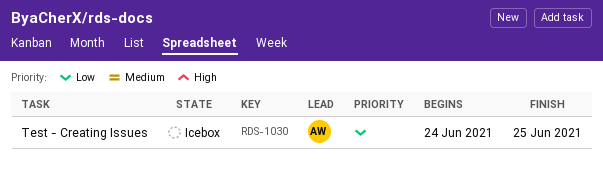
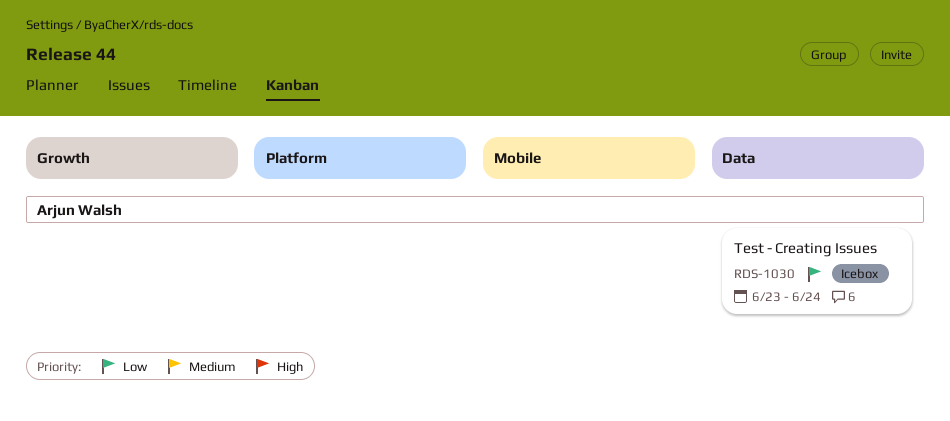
RDS-1030, start: Jun 24 -> Jun 23
RDS-1030, due: Jun 25 -> Jun 24

